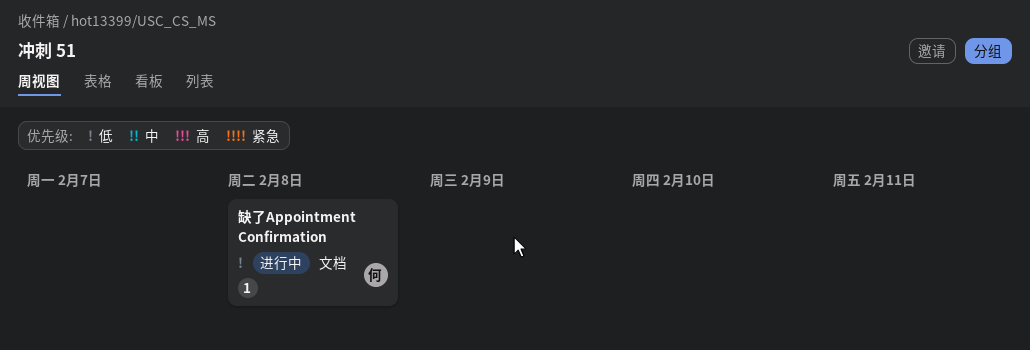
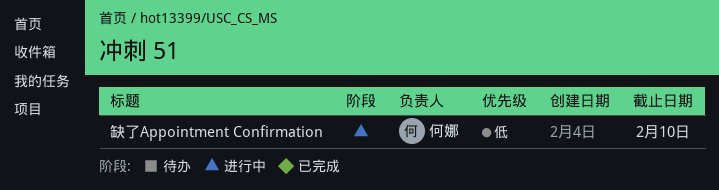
缺了Appointment Confirmation, due: Feb 8 -> Feb 10

